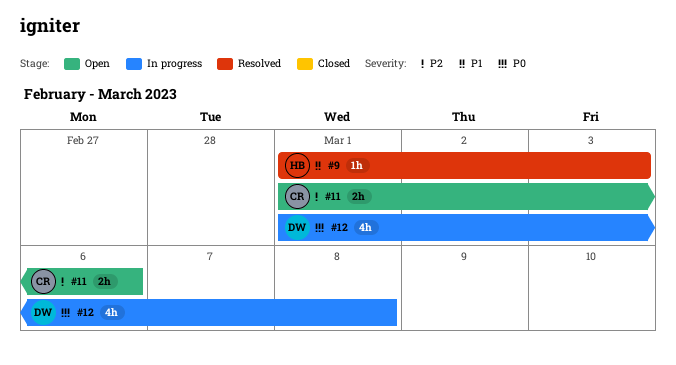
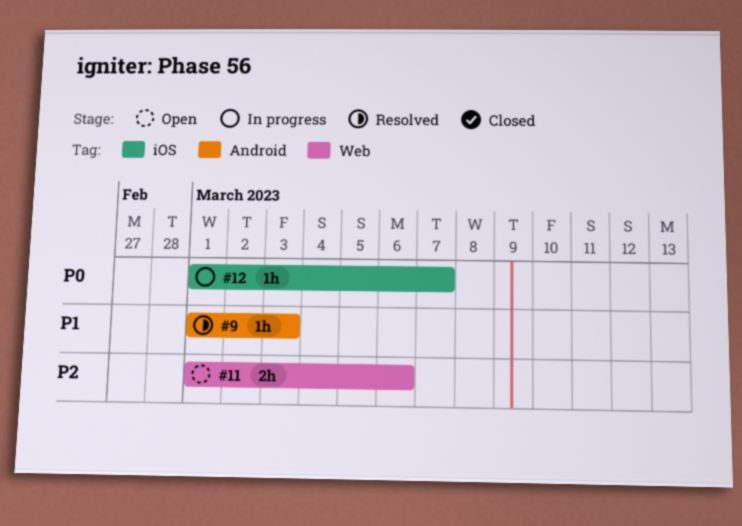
#12, estimate: 4h -> 1h
#12, due: Mar 8 -> Mar 7

